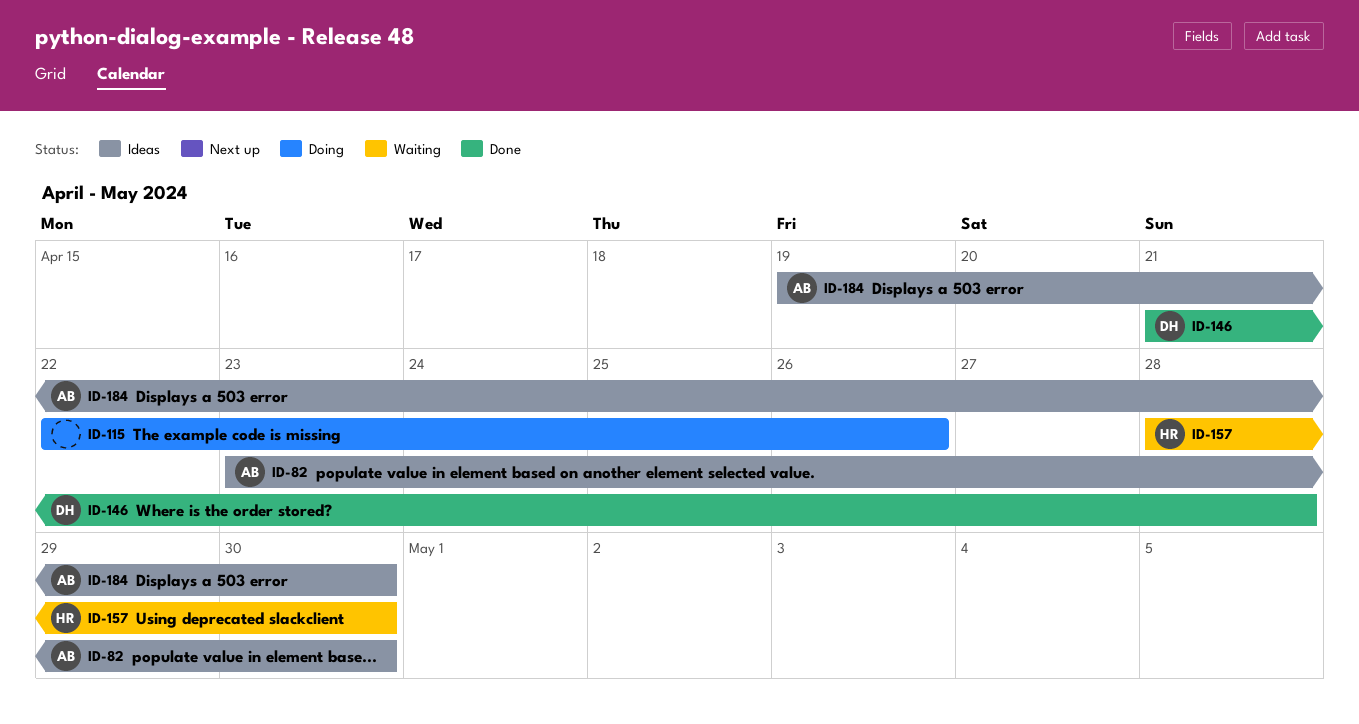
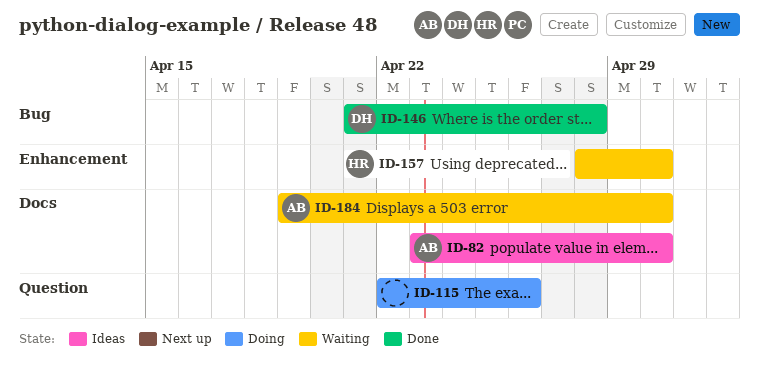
ID-184, status: Ideas -> Waiting

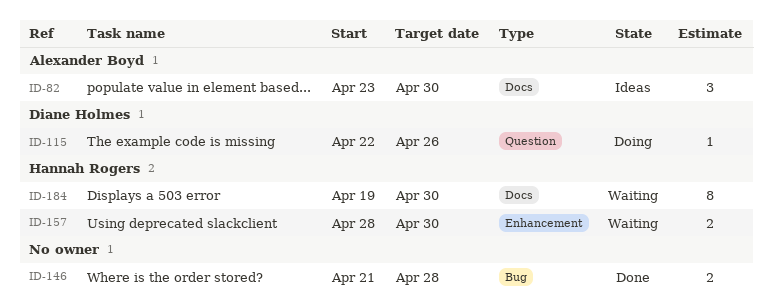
ID-115, owner: none -> Diane Holmes
ID-146, owner: Diane Holmes -> none
ID-184, owner: Alexander Boyd -> Hannah Rogers

